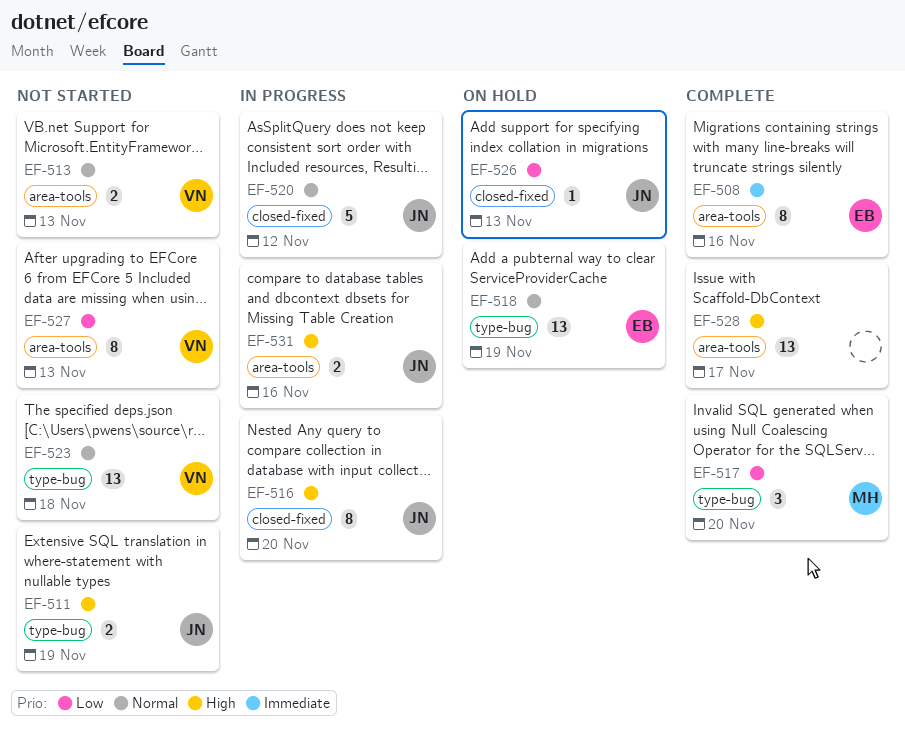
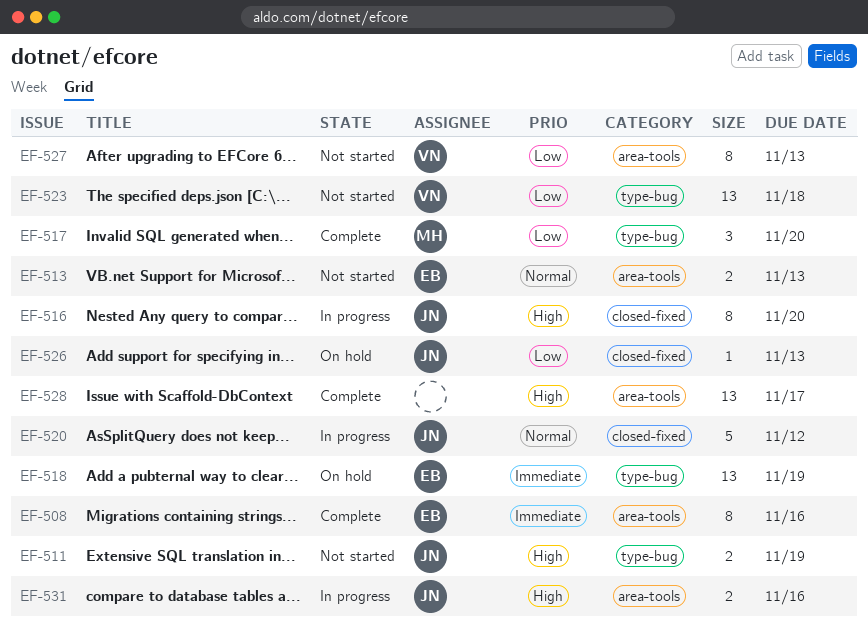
EF-513, owner: VN -> EB
EF-518, priority: Normal -> Immediate
EF-523, priority: Normal -> Low

